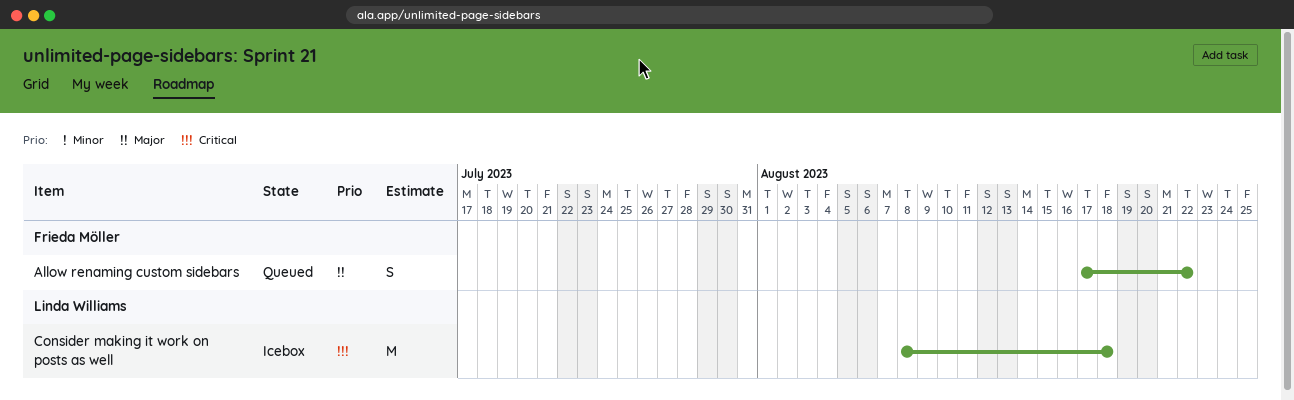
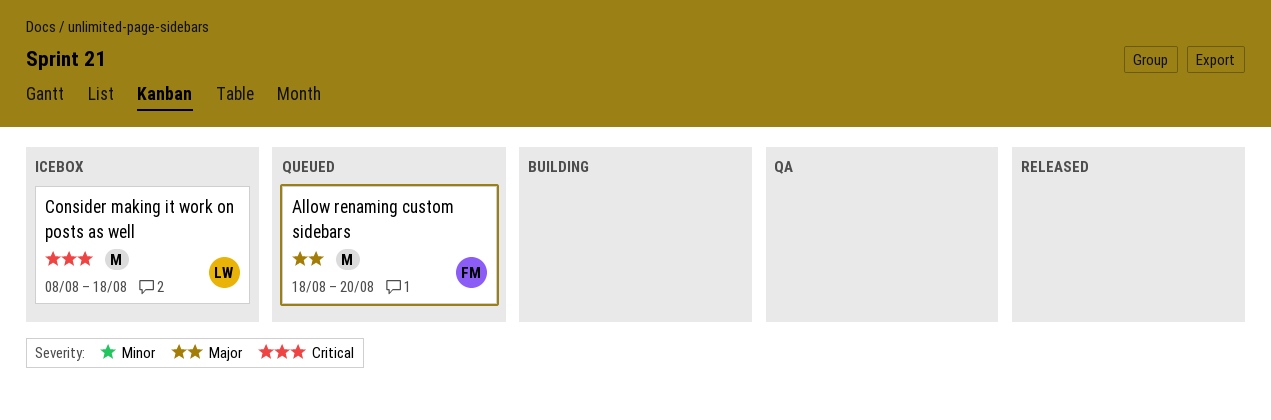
Allow renaming custom sidebars, estimate: S -> M
Allow renaming custom sidebars, start: Aug 17 -> Aug 18
Allow renaming custom sidebars, due: Aug 22 -> Aug 20

